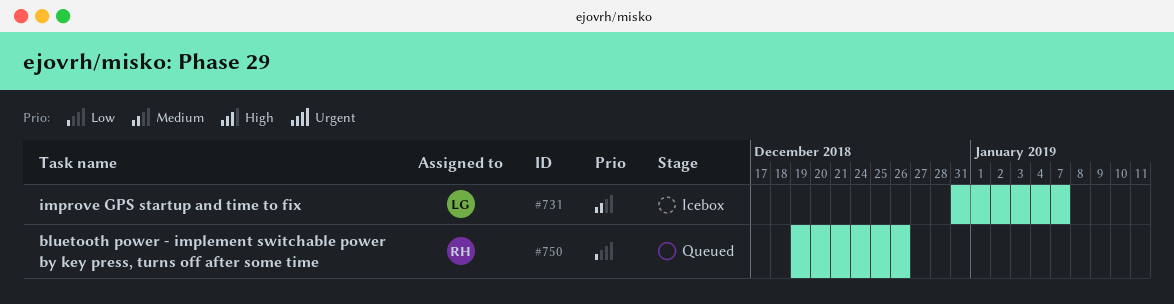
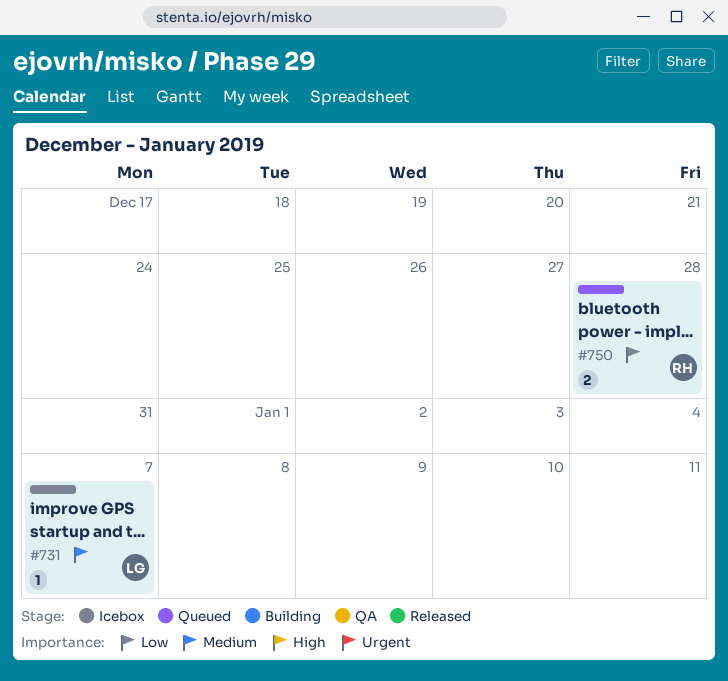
#750, due: Dec 26 -> Dec 28

